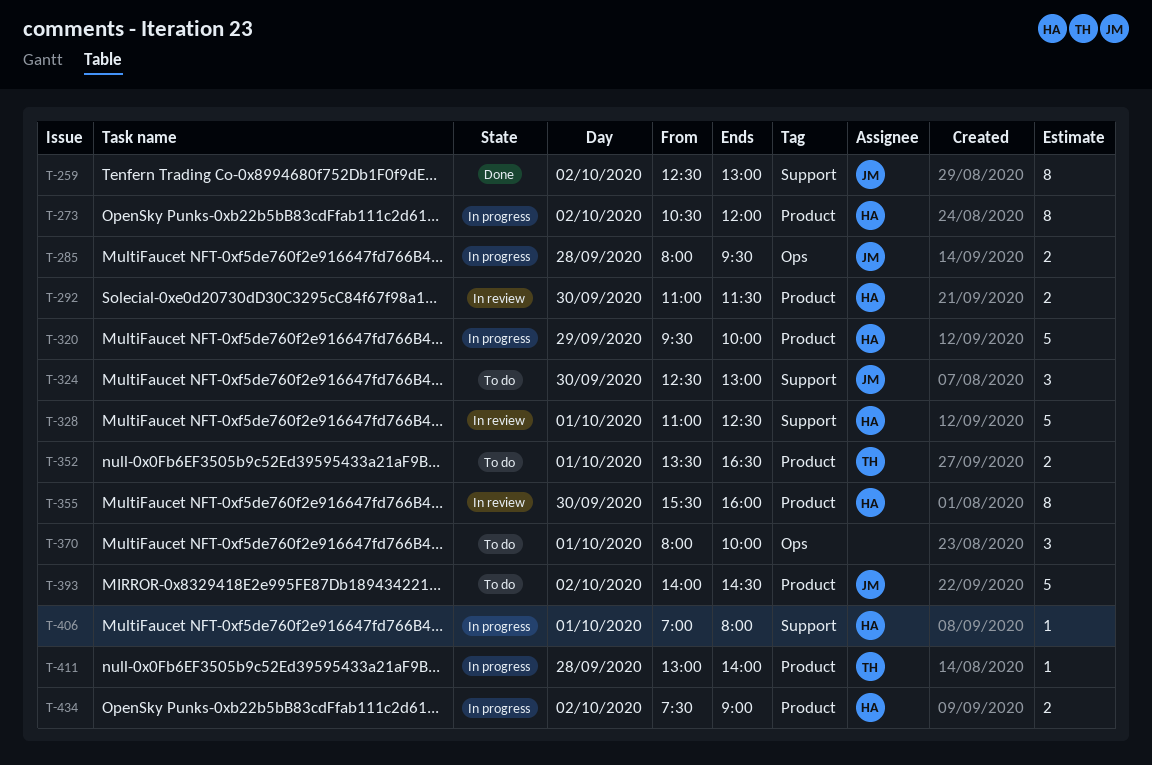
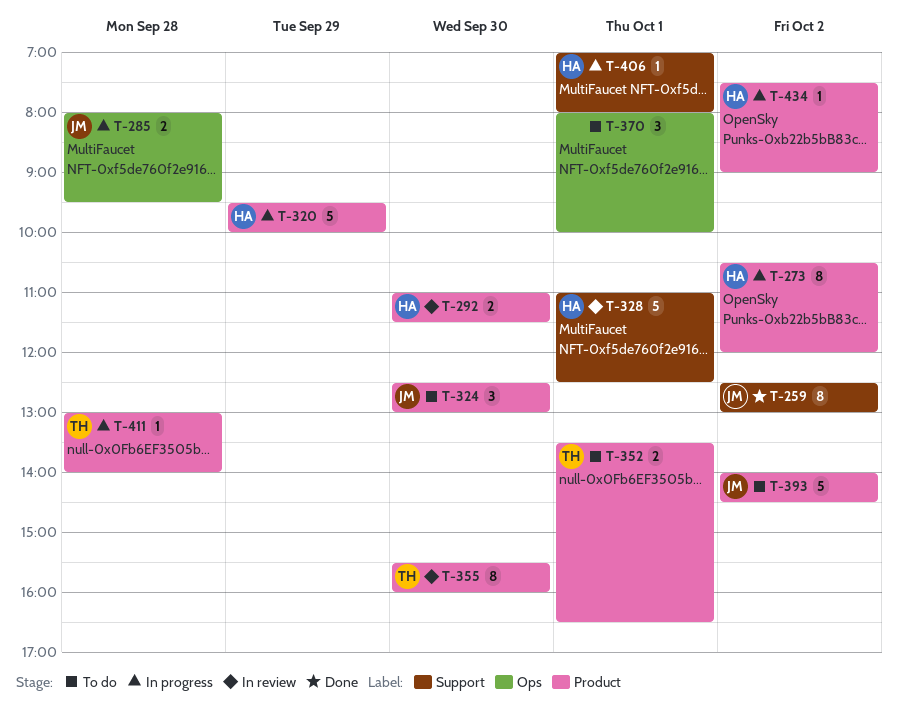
T-324, label: Support -> Product
T-355, owner: HA -> TH
T-434, estimate: 2 -> 1

